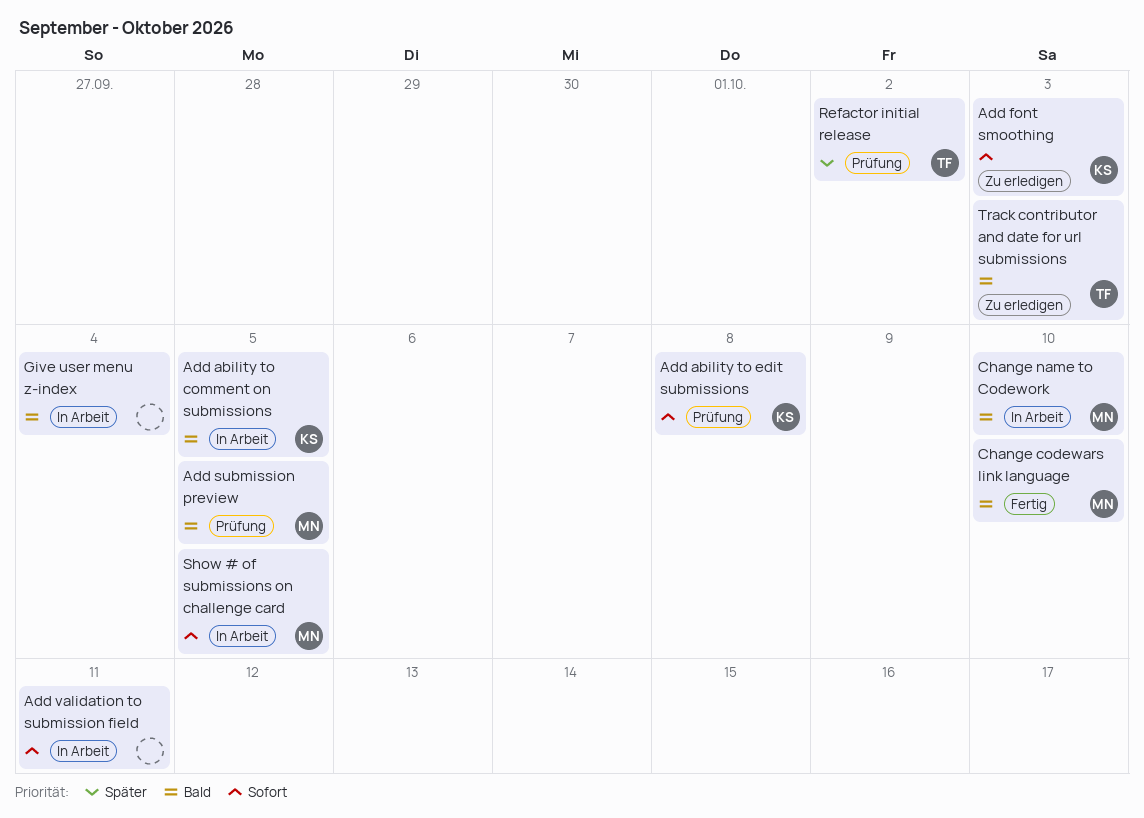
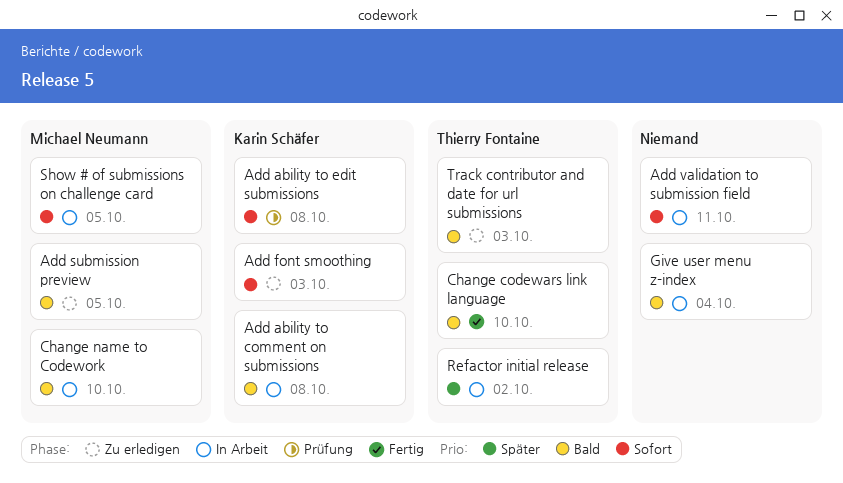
Add ability to comment on submissions, due: Oct 5 -> Oct 8
Add submission preview, status: Prüfung -> Zu erledigen
Change codewars link language, owner: Michael Neumann -> Thierry Fontaine
Refactor initial release, status: Prüfung -> In Arbeit

